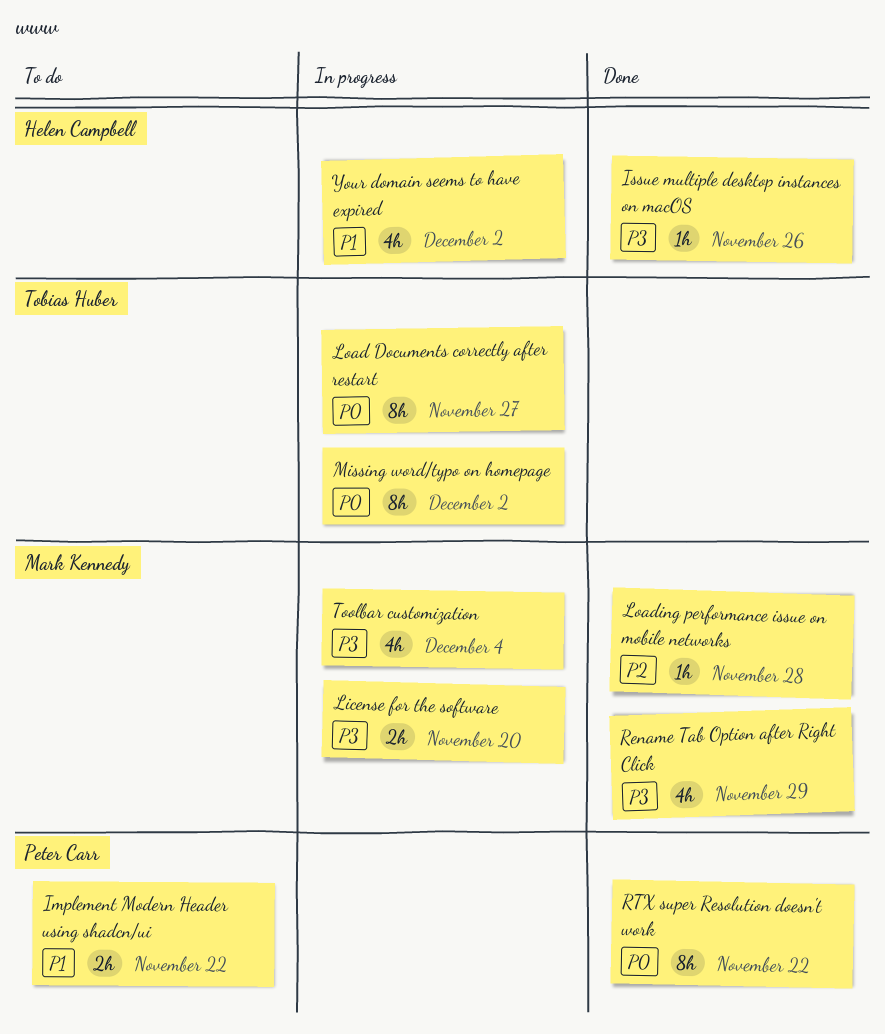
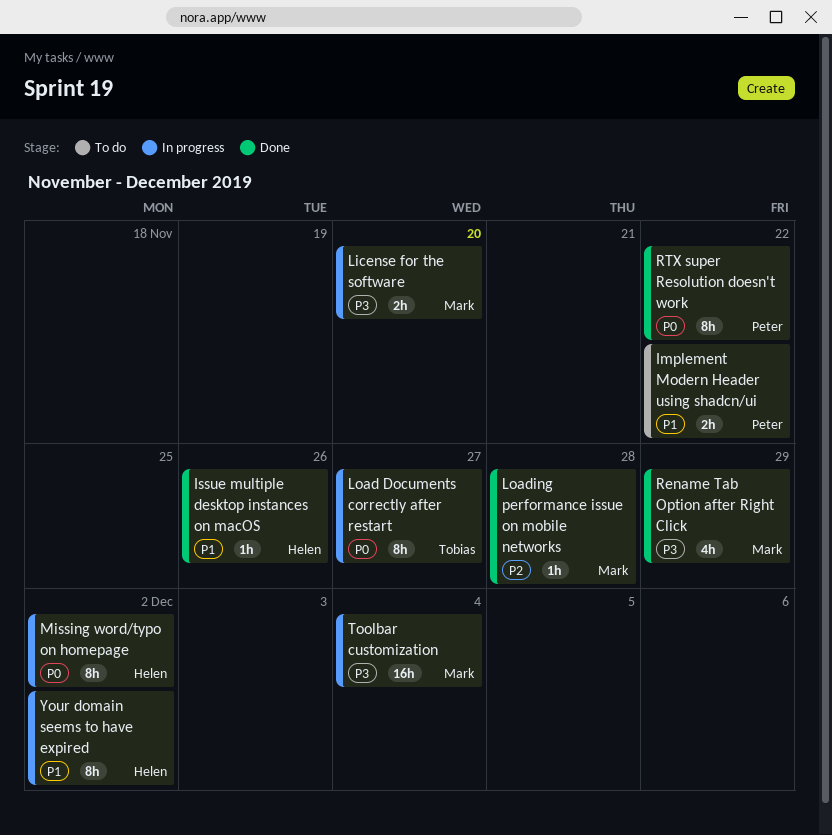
Issue multiple desktop instances on macOS, priority: P3 -> P1
Missing word/typo on homepage, owner: Tobias Huber -> Helen Campbell
Toolbar customization, estimate: 4h -> 16h
Your domain seems to have expired, estimate: 4h -> 8h

